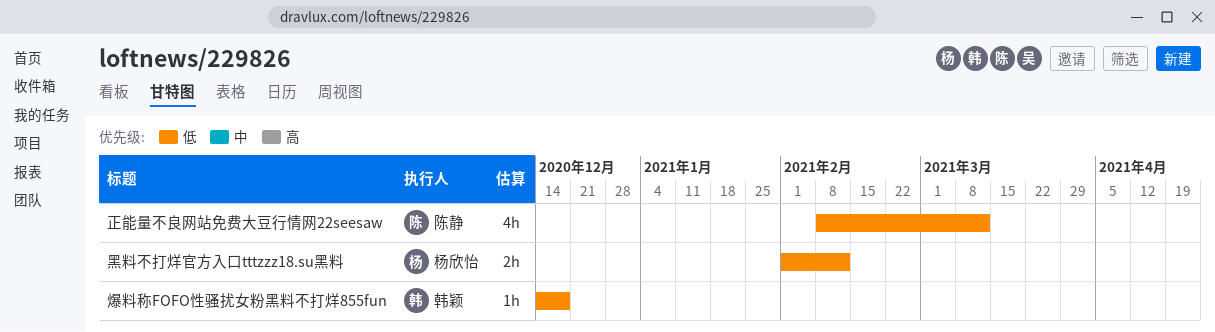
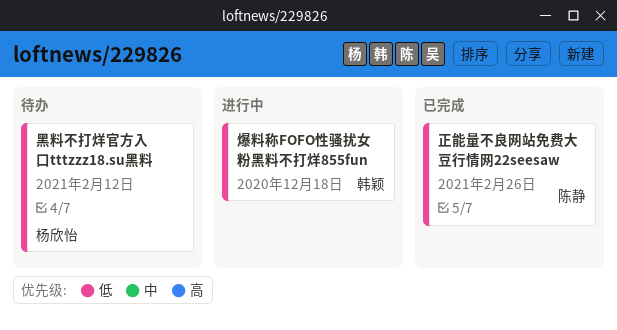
正能量不良网站免费大豆行情网22seesaw, due: Mar 12 -> Feb 26

